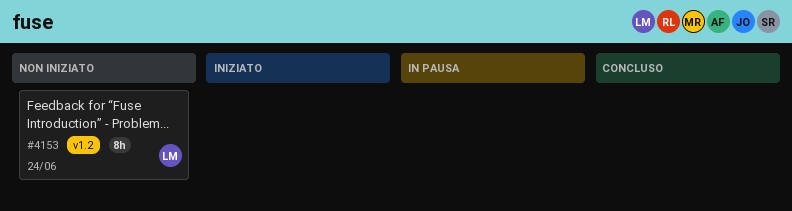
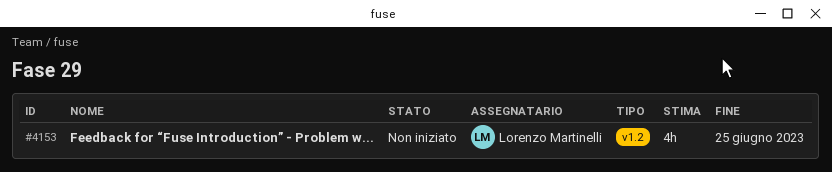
#4153, estimate: 8h -> 4h
#4153, due: Jun 24 -> Jun 25

